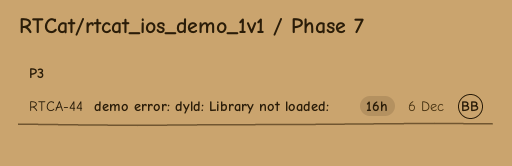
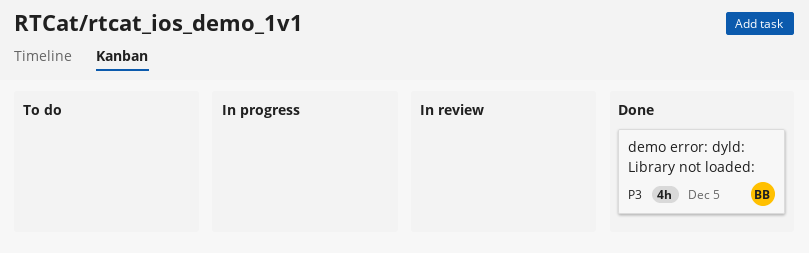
demo error: dyld: Library not loaded:, estimate: 16h -> 4h
demo error: dyld: Library not loaded:, due: Dec 6 -> Dec 5

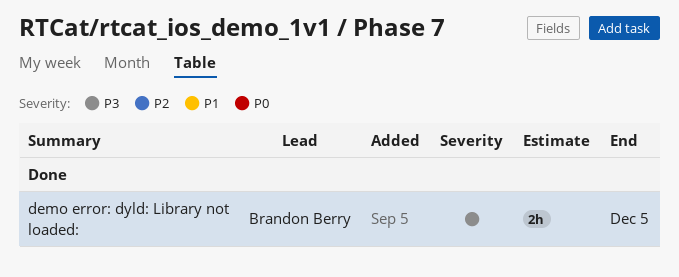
demo error: dyld: Library not loaded:, estimate: 4h -> 2h

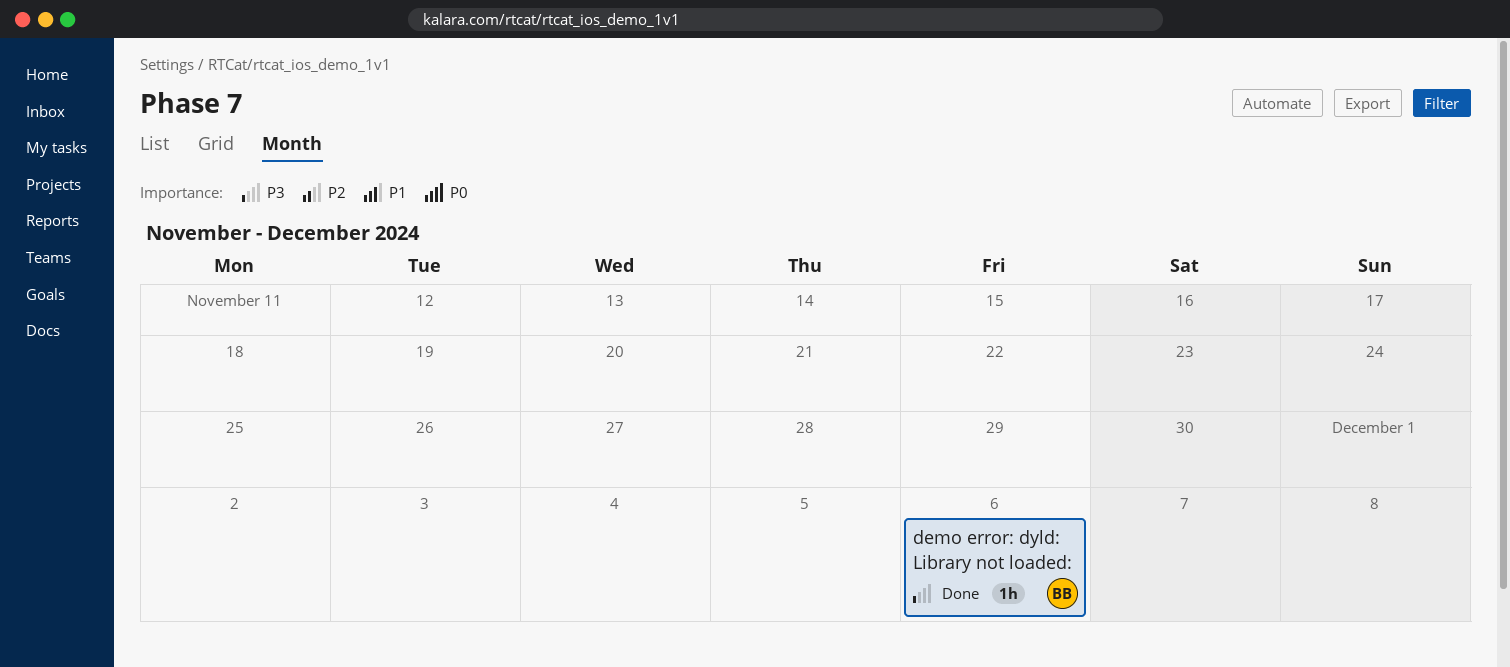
demo error: dyld: Library not loaded:, estimate: 2h -> 1h
demo error: dyld: Library not loaded:, due: Dec 5 -> Dec 6

